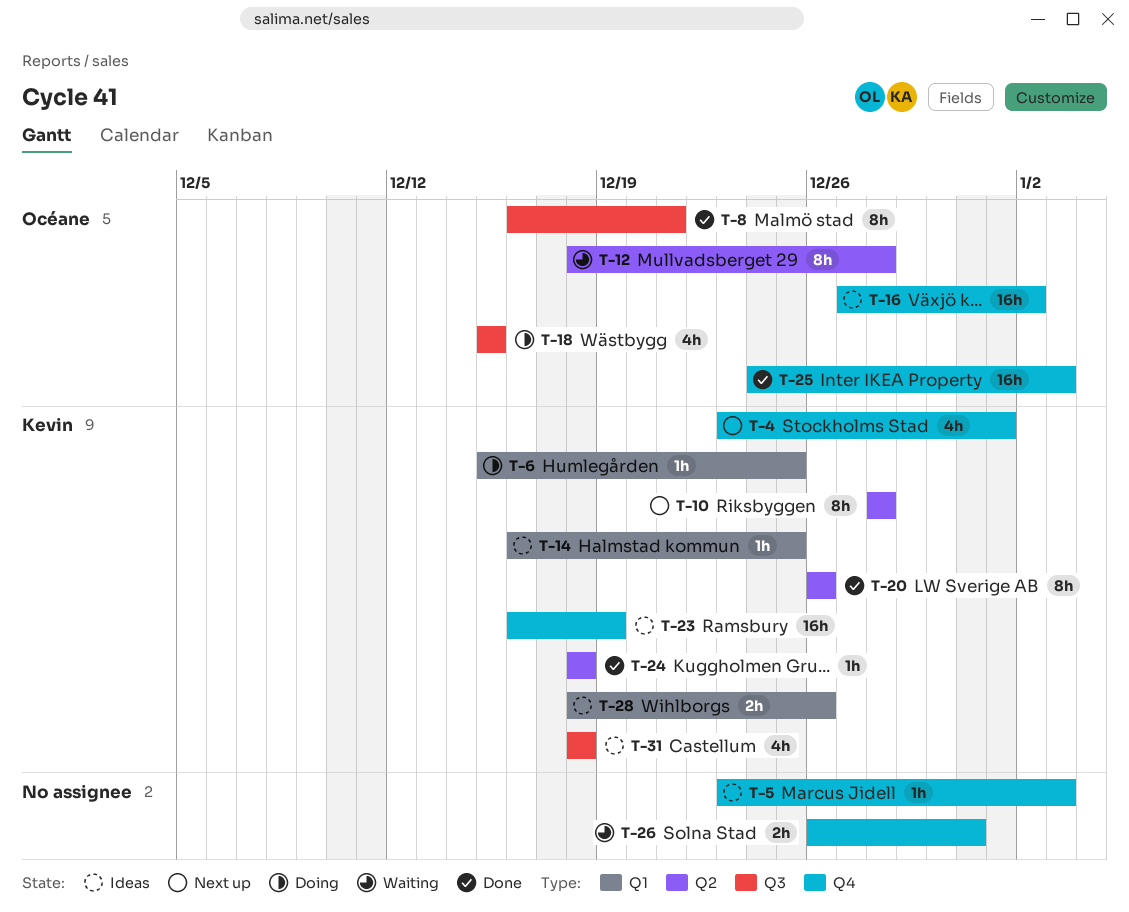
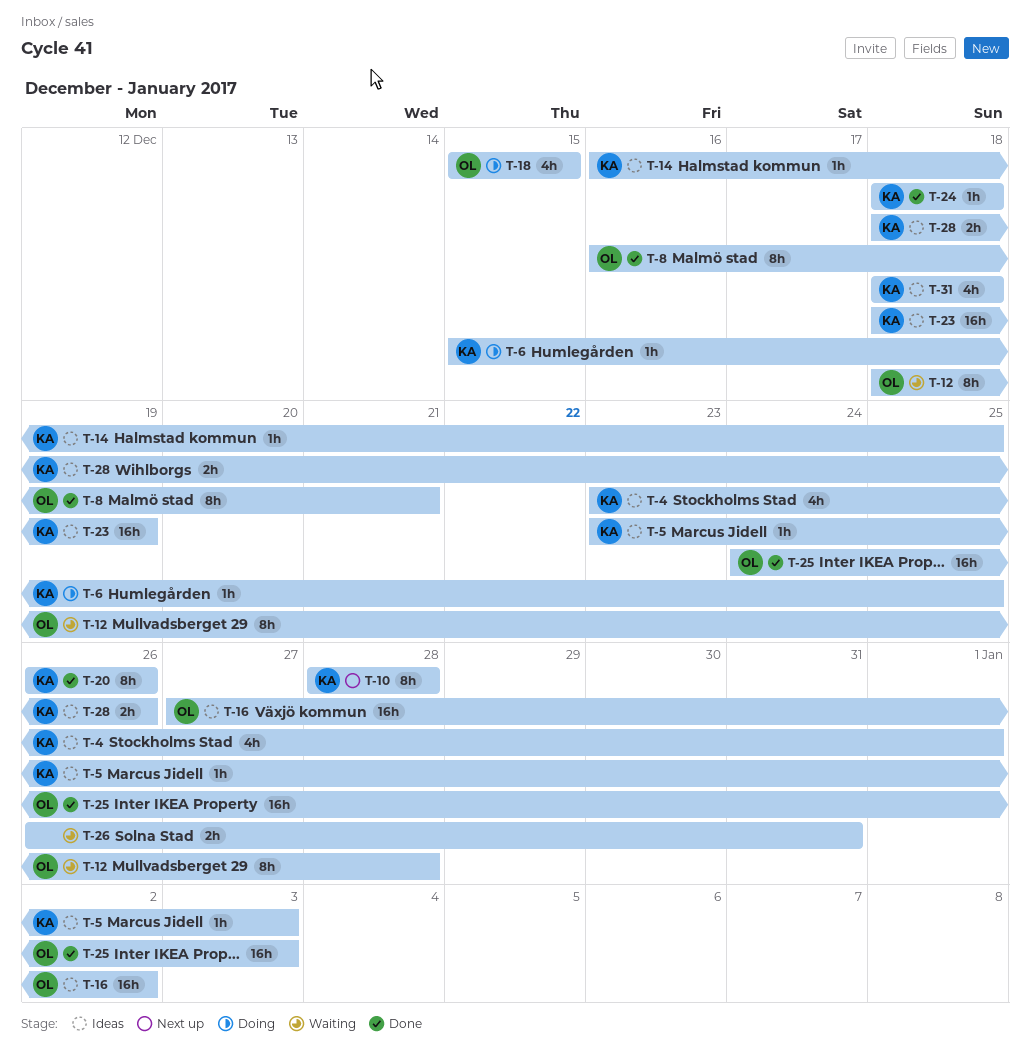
T-4, status: Next up -> Ideas
T-5, owner: none -> Kevin
T-23, start: Dec 16 -> Dec 18

